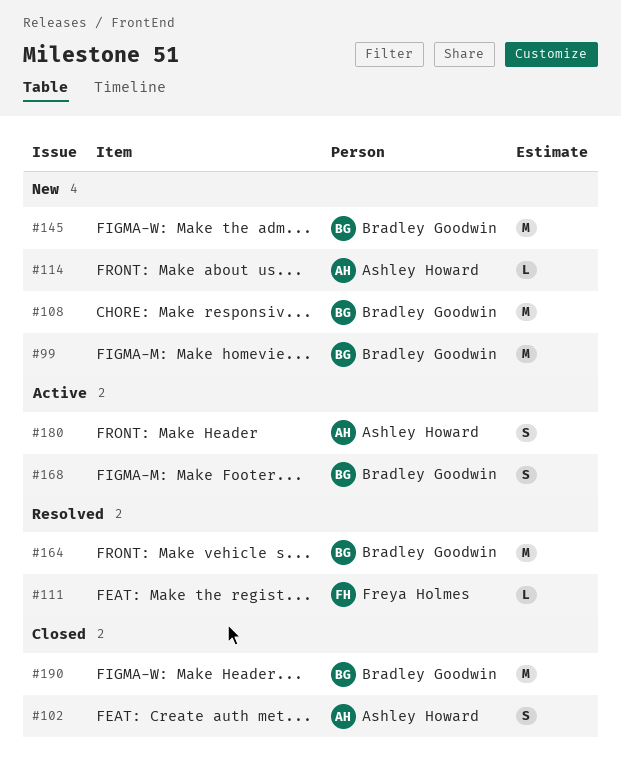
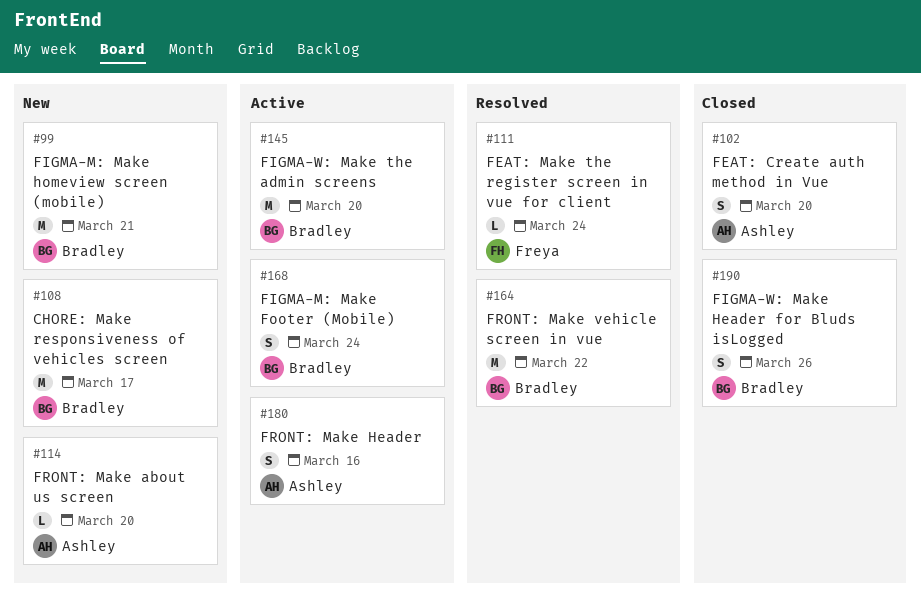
#145, status: New -> Active
#190, estimate: M -> S

